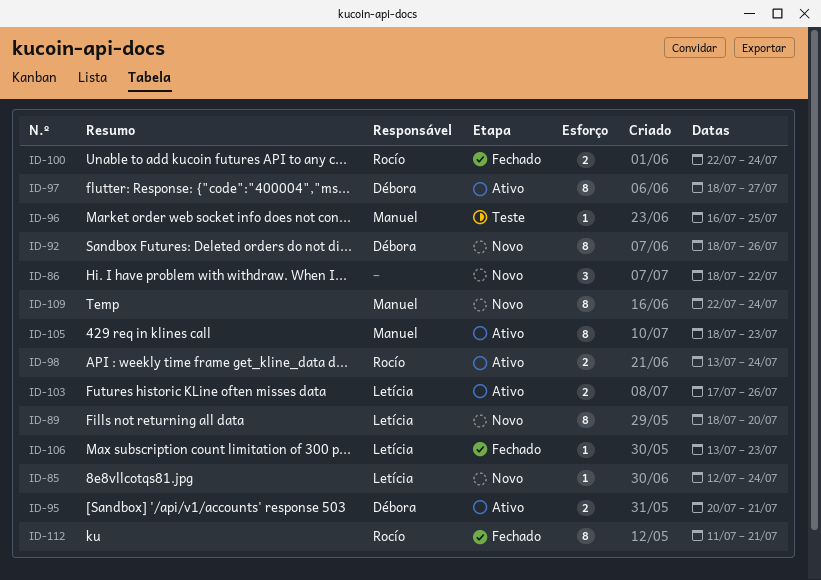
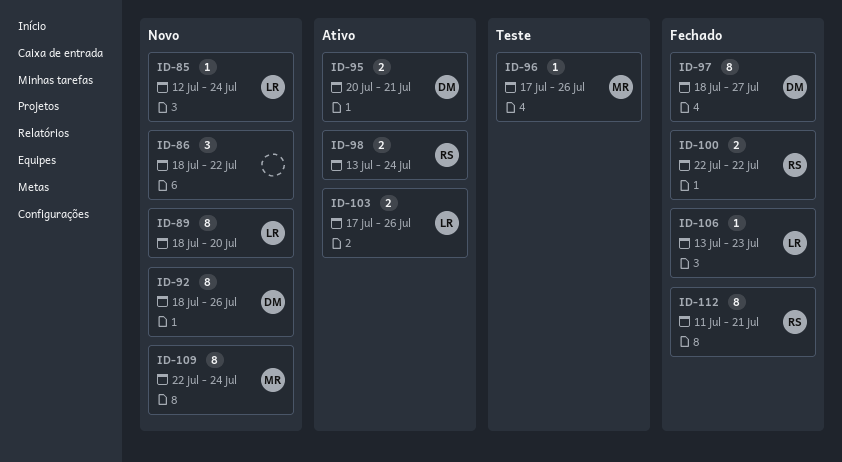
ID-96, start: Jul 16 -> Jul 17
ID-96, due: Jul 25 -> Jul 26
ID-97, status: Ativo -> Fechado
ID-100, due: Jul 24 -> Jul 22
ID-105: present -> none

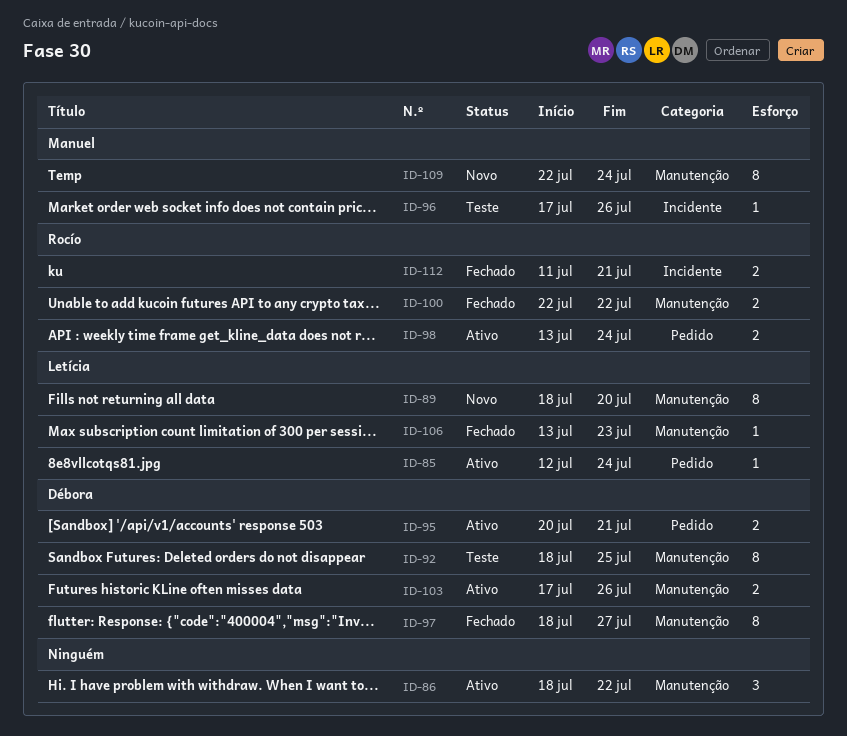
ID-85, status: Novo -> Ativo
ID-86, status: Novo -> Ativo
ID-92, status: Novo -> Teste
ID-92, due: Jul 26 -> Jul 25
ID-103, owner: Letícia -> Débora
ID-112, estimate: 8 -> 2

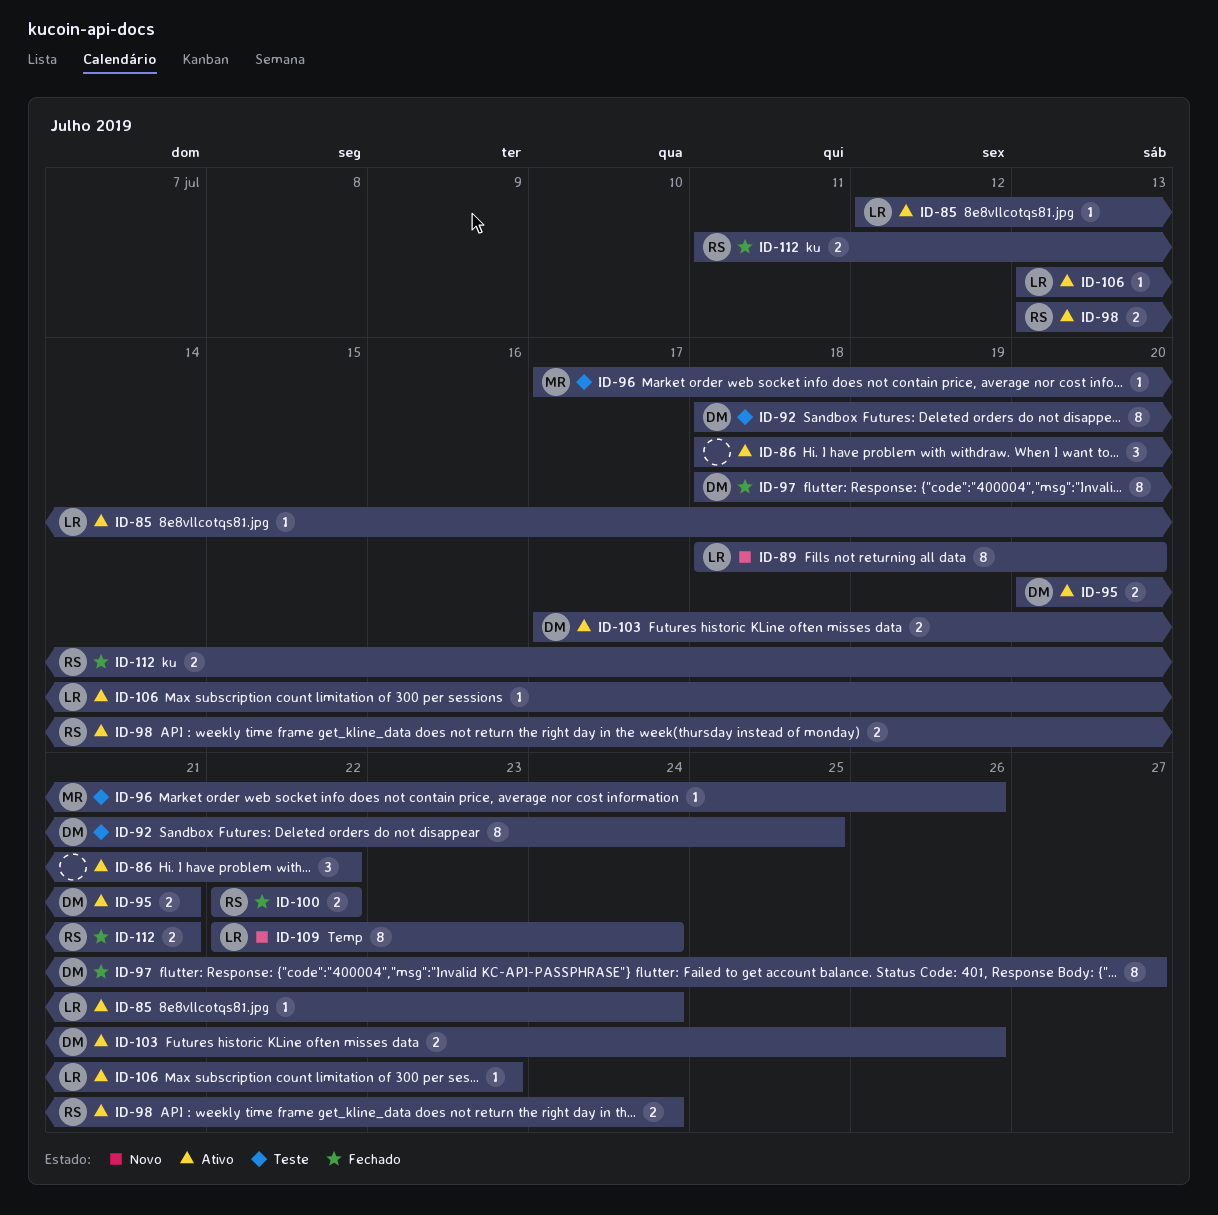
ID-106, status: Fechado -> Ativo
ID-109, owner: Manuel -> Letícia

